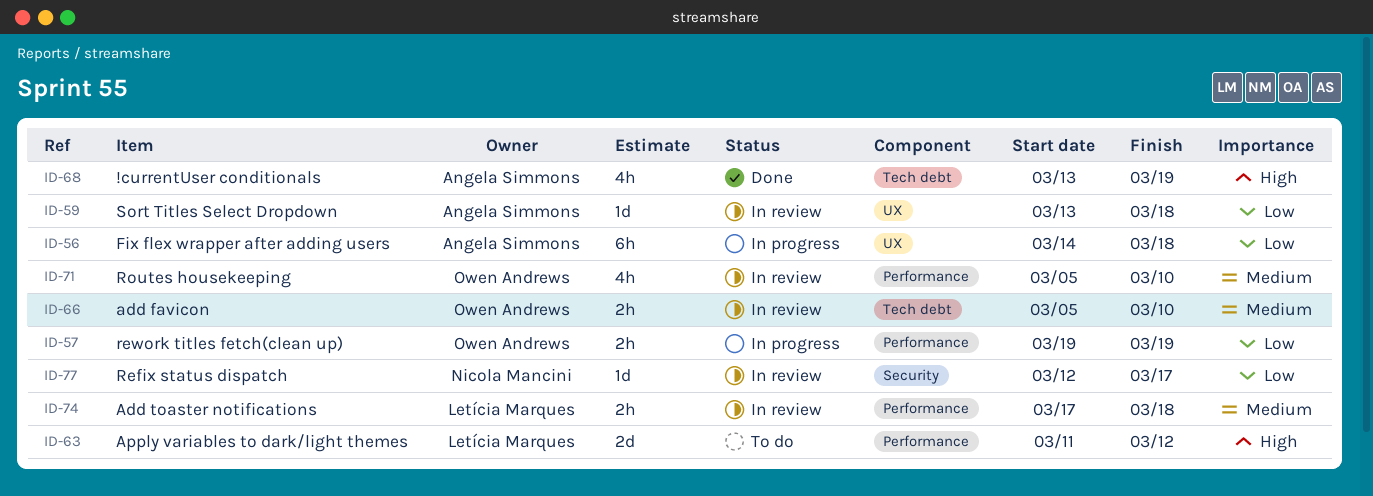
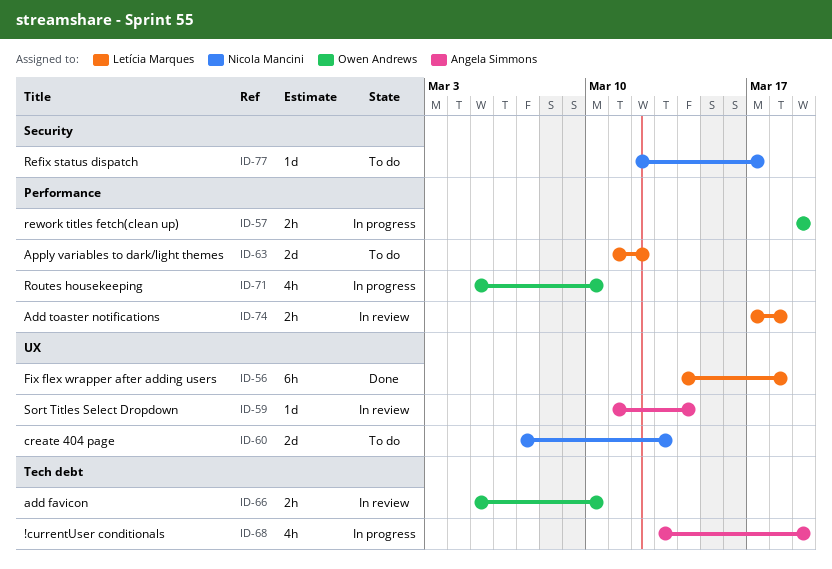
ID-56, status: In progress -> Done
ID-56, owner: Angela Simmons -> Letícia Marques
ID-59, start: Mar 13 -> Mar 11
ID-59, due: Mar 18 -> Mar 14
ID-60: none -> present
ID-68, status: Done -> In progress
ID-71, status: In review -> In progress
ID-77, status: In review -> To do

